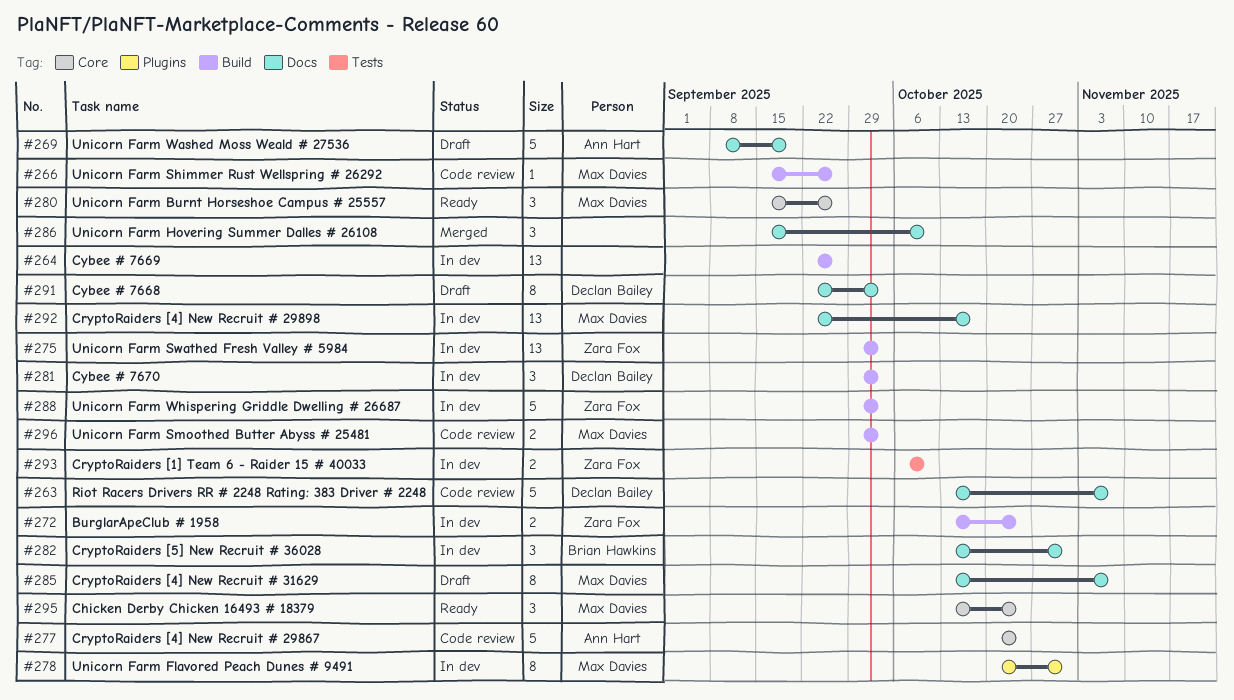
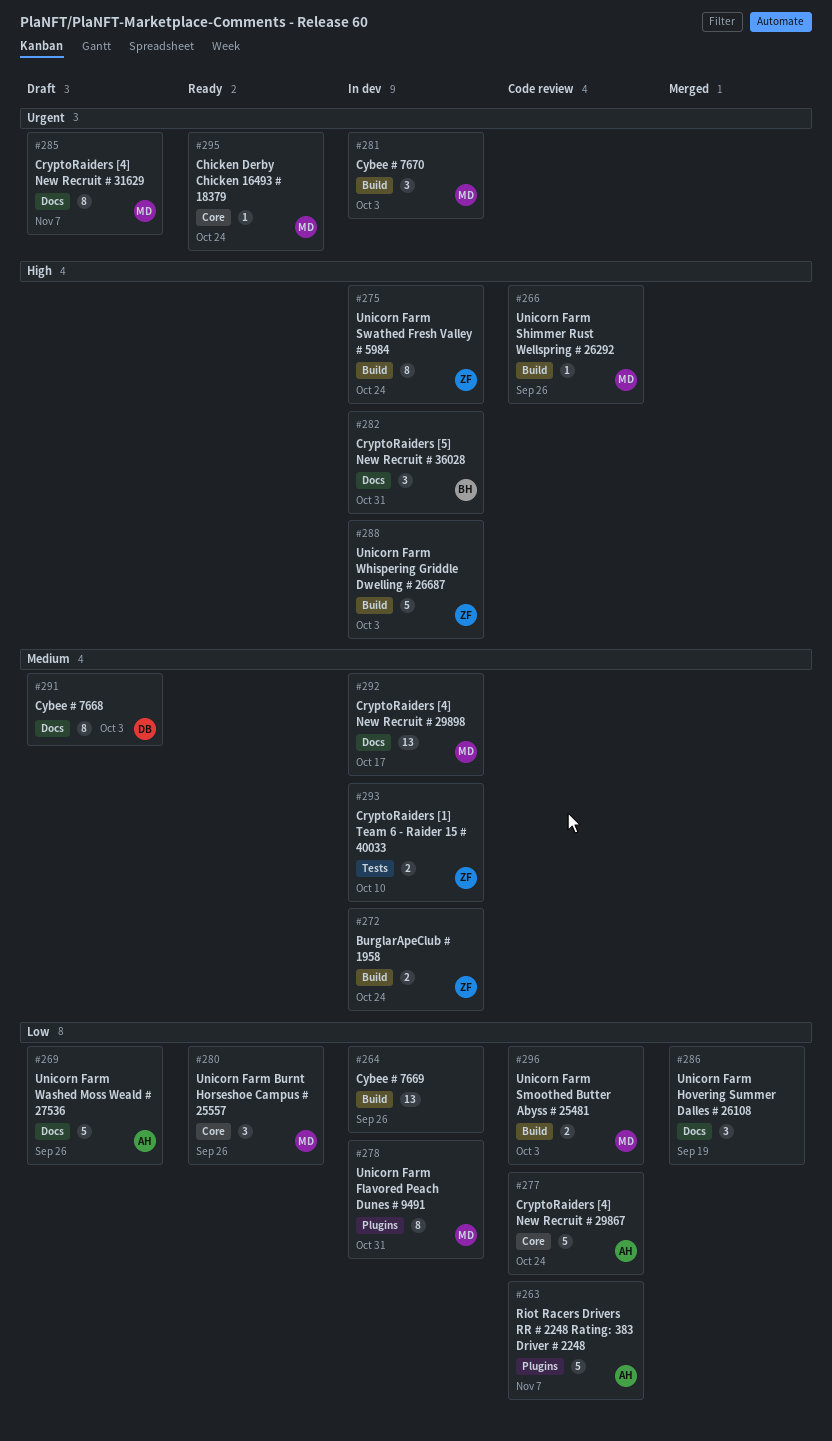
#263, owner: Declan Bailey -> Ann Hart
#263, label: Docs -> Plugins
#269, due: Sep 19 -> Sep 26
#275, estimate: 13 -> 8
#275, due: Oct 3 -> Oct 24
#281, owner: Declan Bailey -> Max Davies
#286, due: Oct 10 -> Sep 19
#295, estimate: 3 -> 1

